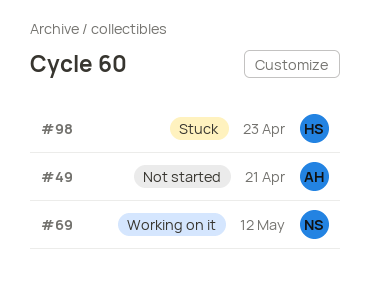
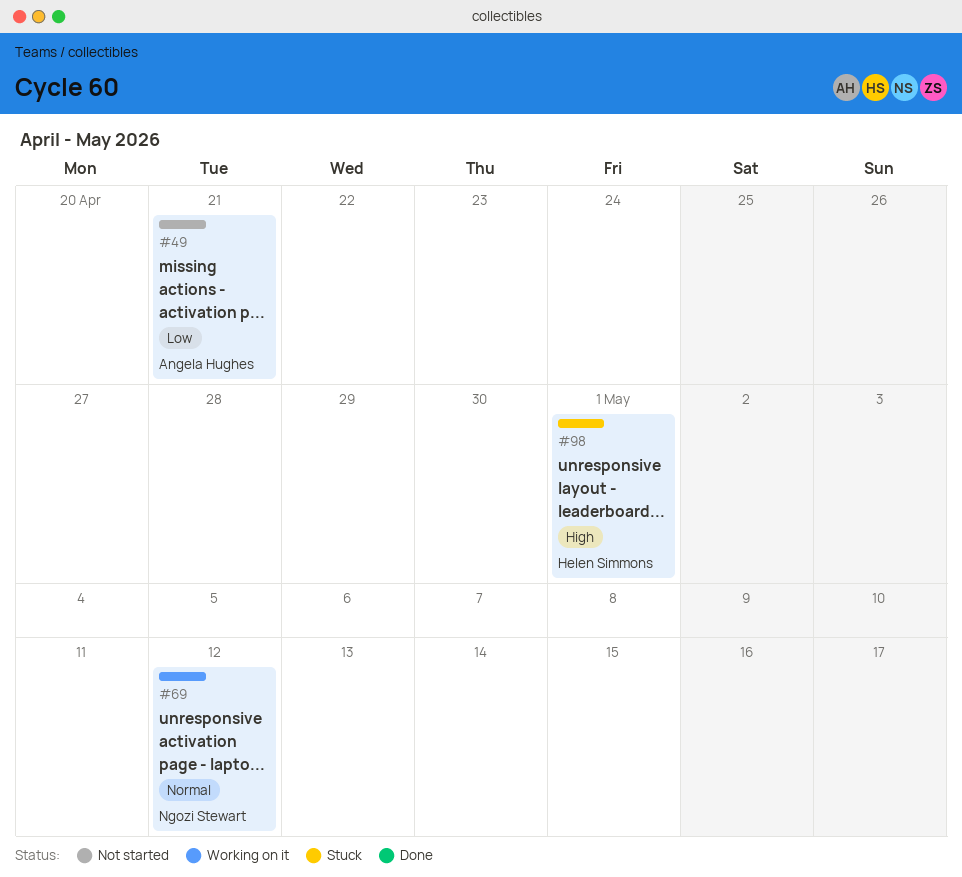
#98, due: Apr 23 -> May 1

